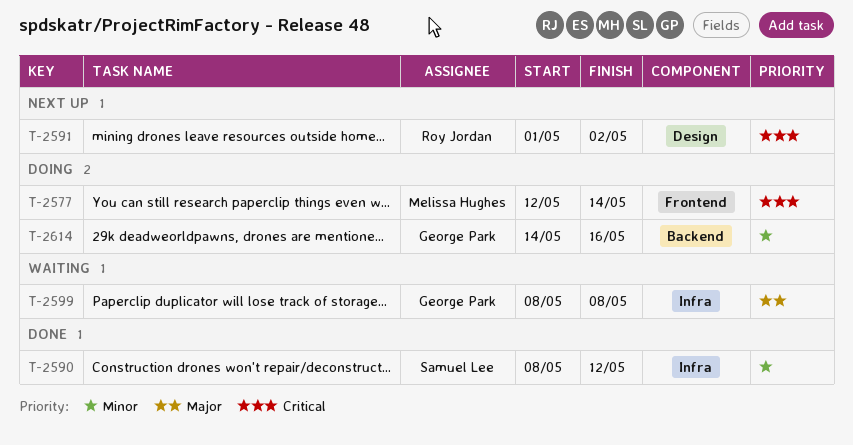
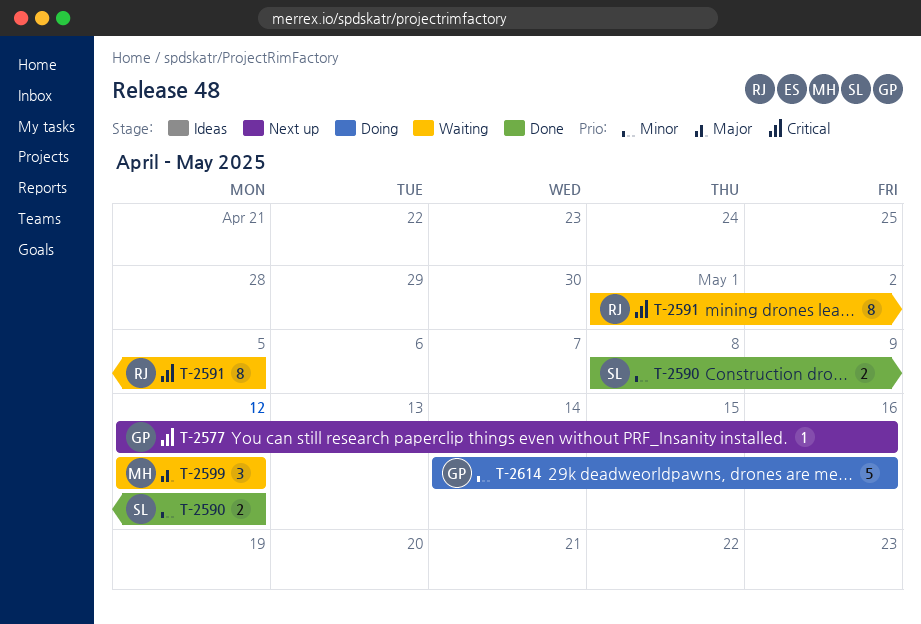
T-2577, status: Doing -> Next up
T-2577, owner: Melissa Hughes -> George Park
T-2577, due: May 14 -> May 16
T-2591, status: Next up -> Waiting
T-2591, due: May 2 -> May 5
T-2599, owner: George Park -> Melissa Hughes
T-2599, start: May 8 -> May 12
T-2599, due: May 8 -> May 12

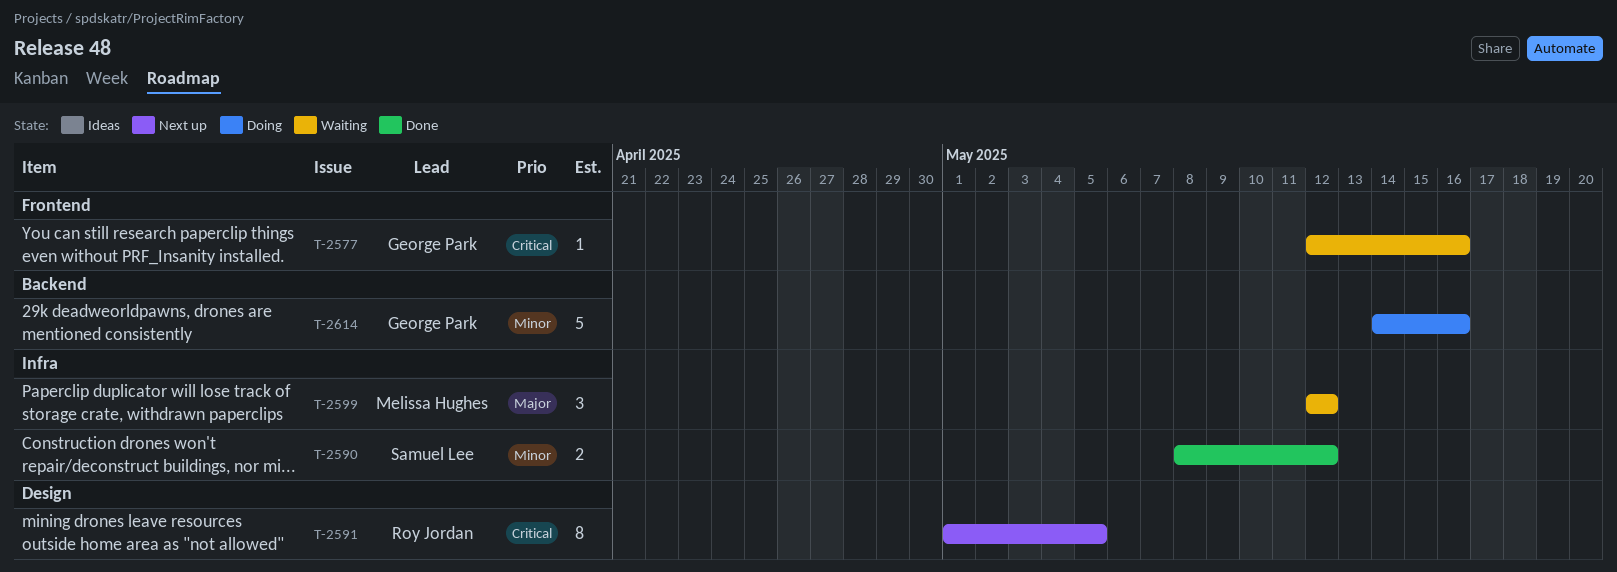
T-2577, status: Next up -> Waiting
T-2591, status: Waiting -> Next up

